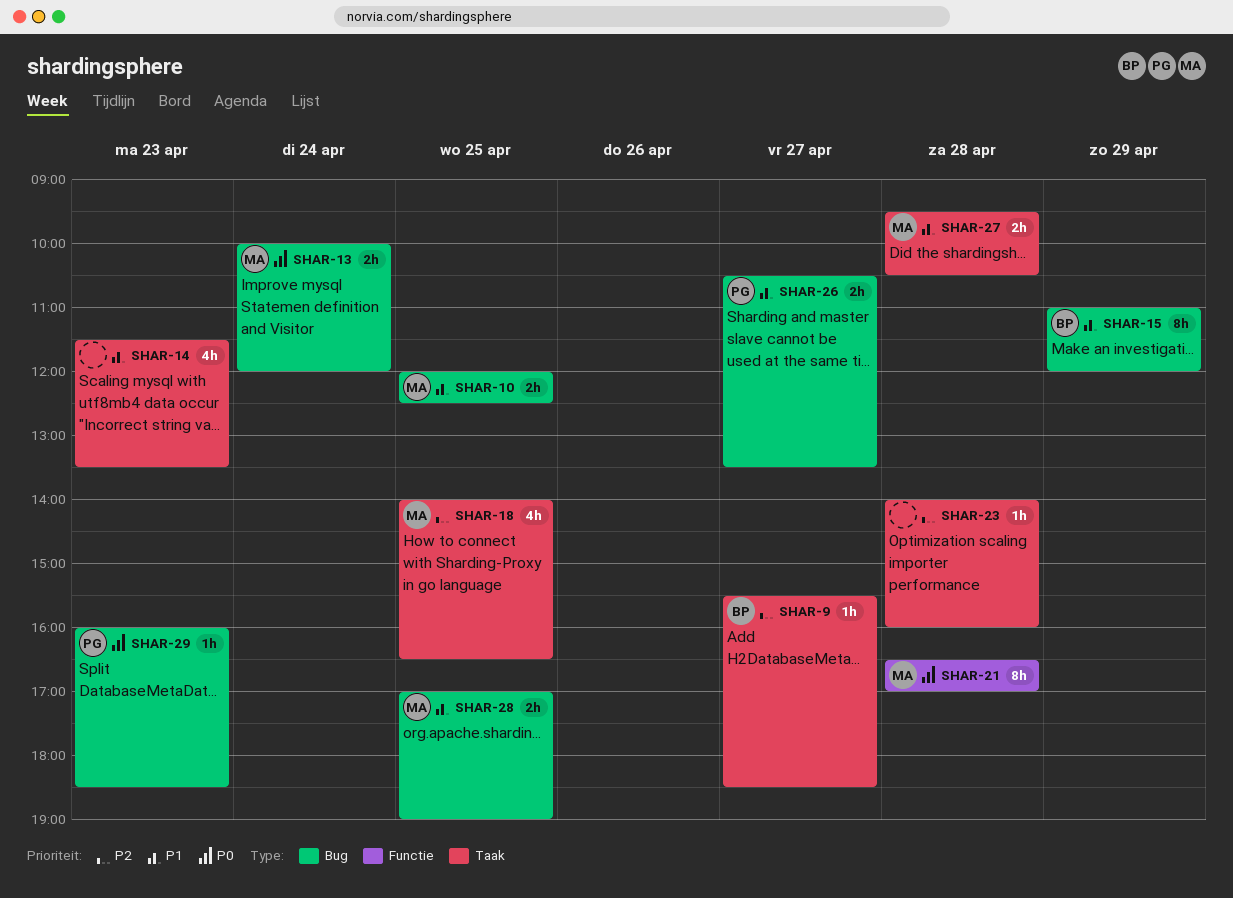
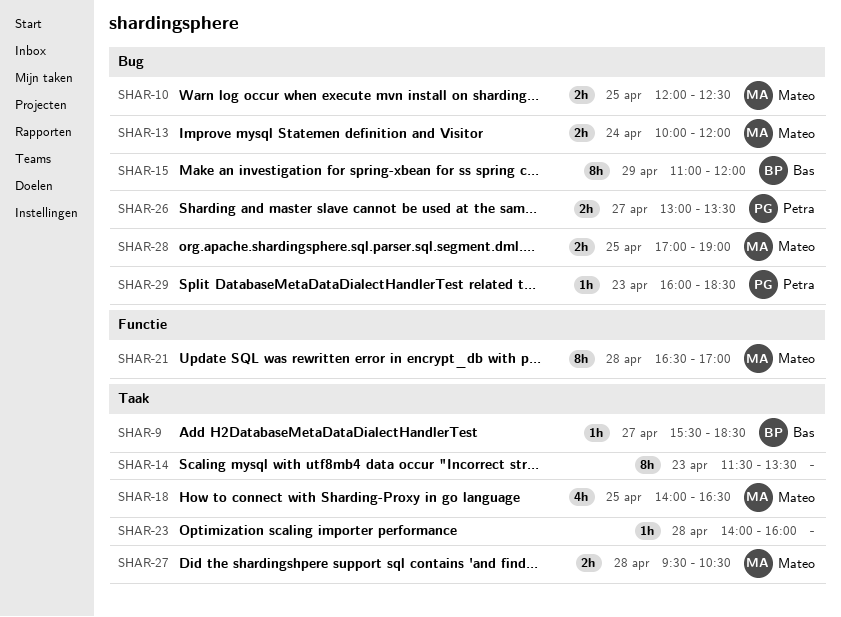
SHAR-14, estimate: 4h -> 8h
SHAR-26, begins: 10:30 -> 13:00

